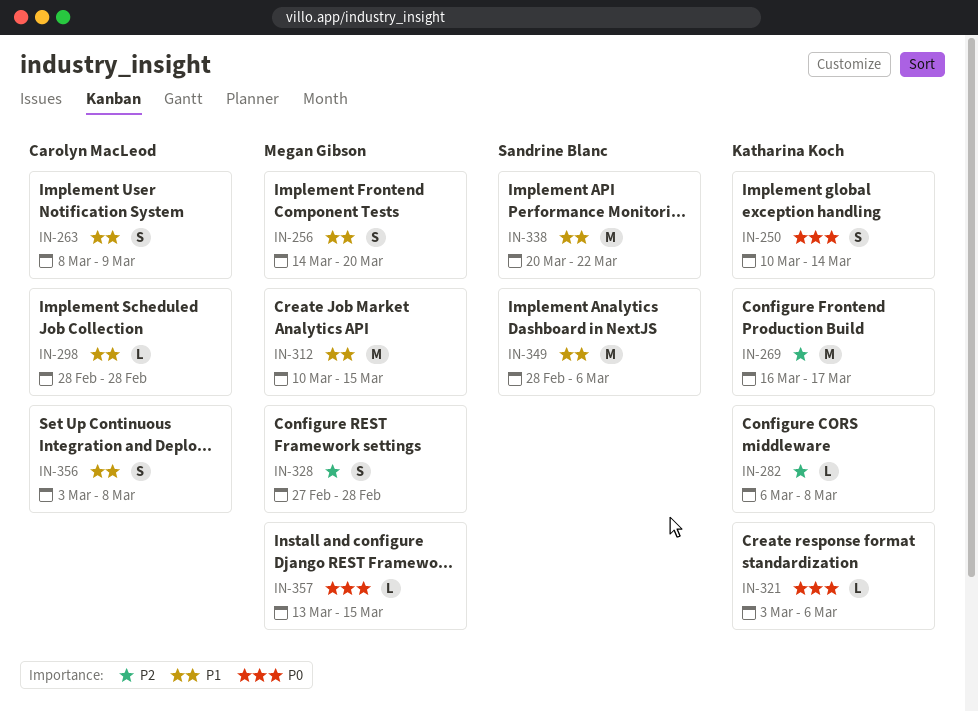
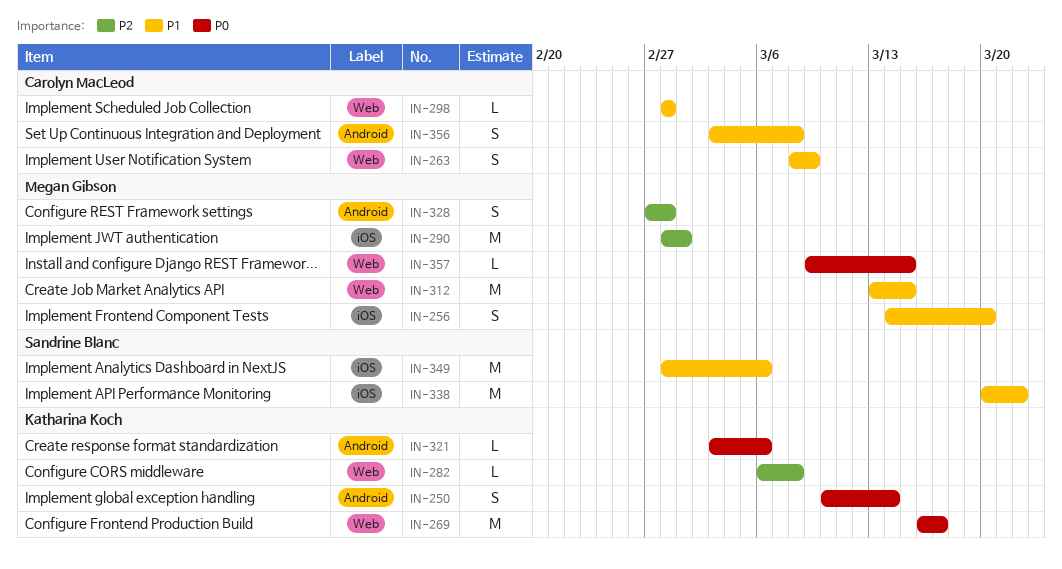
IN-269, priority: P2 -> P0
IN-290: none -> present
IN-312, start: Mar 10 -> Mar 13
IN-357, start: Mar 13 -> Mar 9

